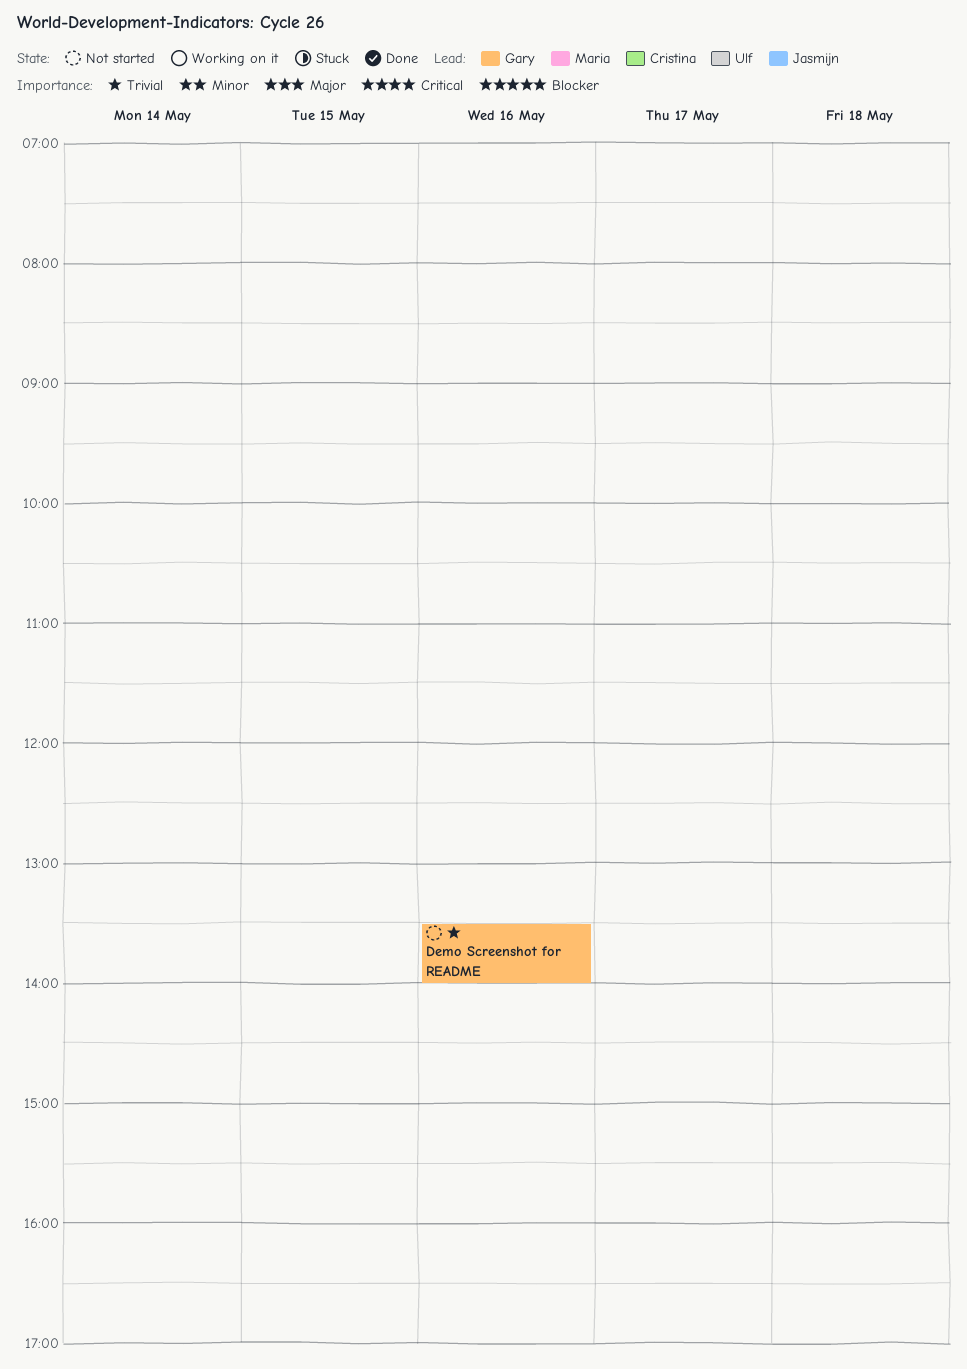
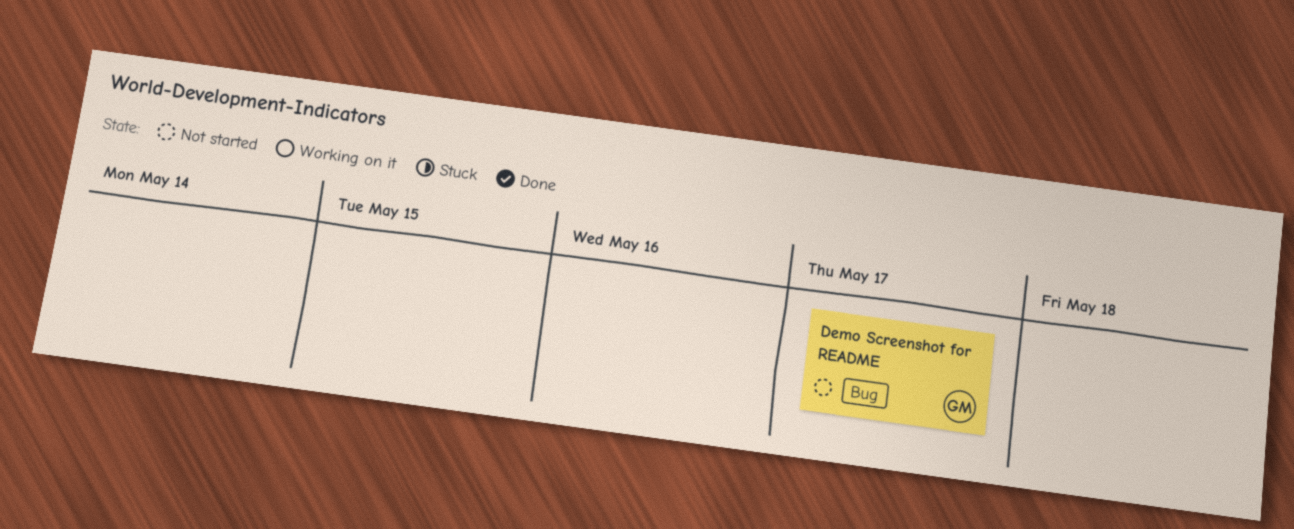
Demo Screenshot for README, day: May 16 -> May 17

